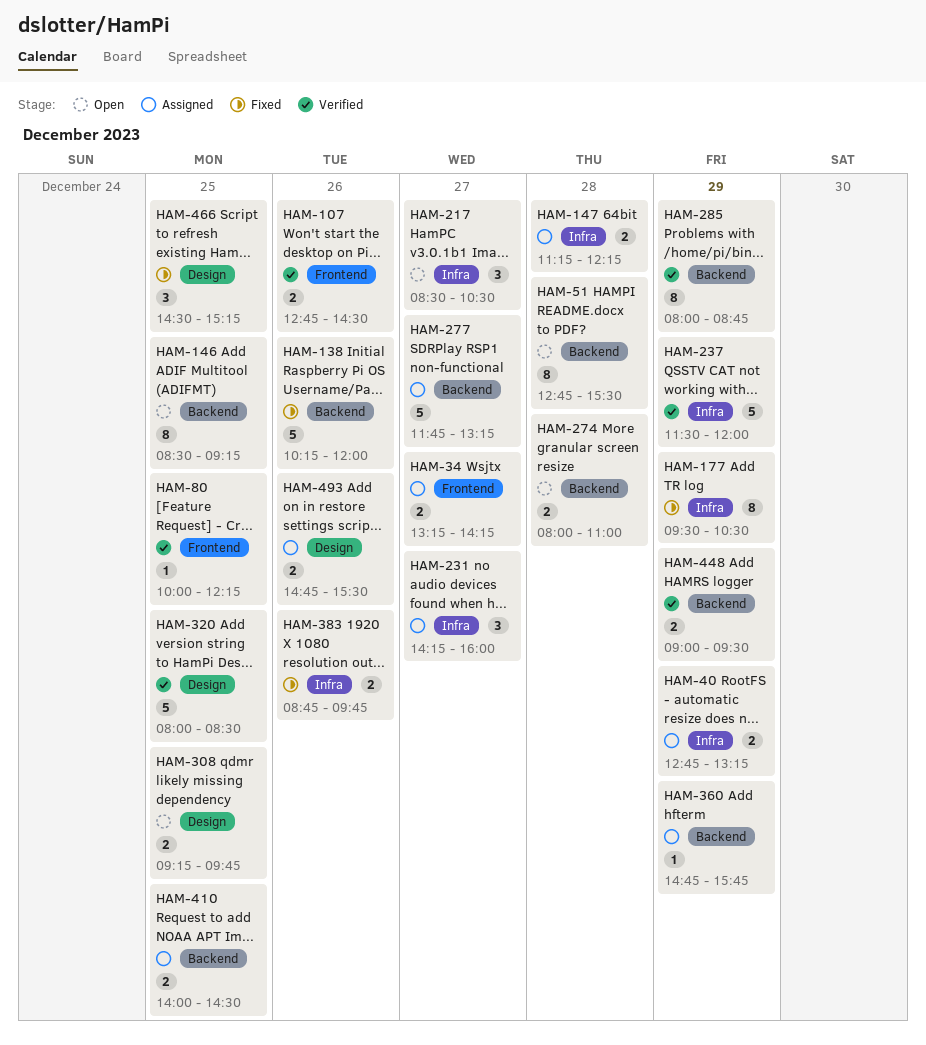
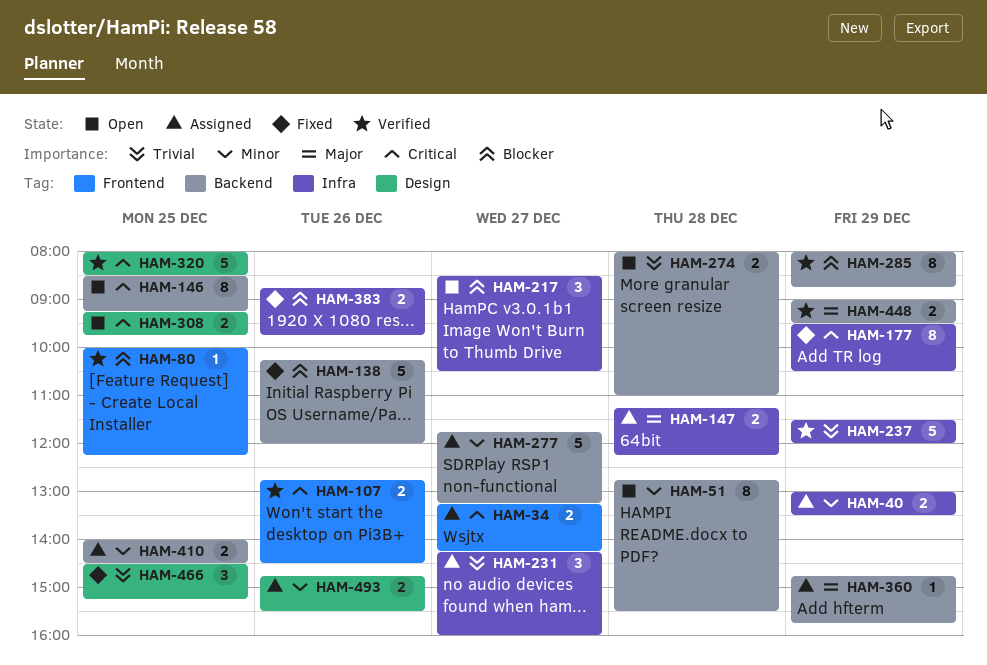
HAM-40, begins: 12:45 -> 13:00
HAM-40, ends: 13:15 -> 13:30

